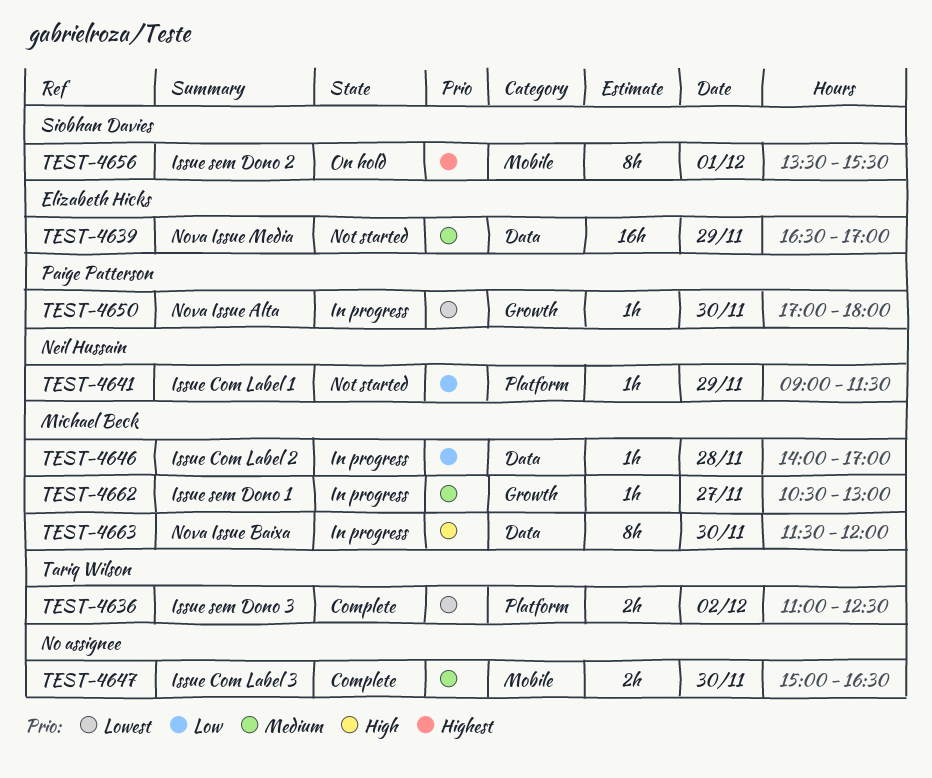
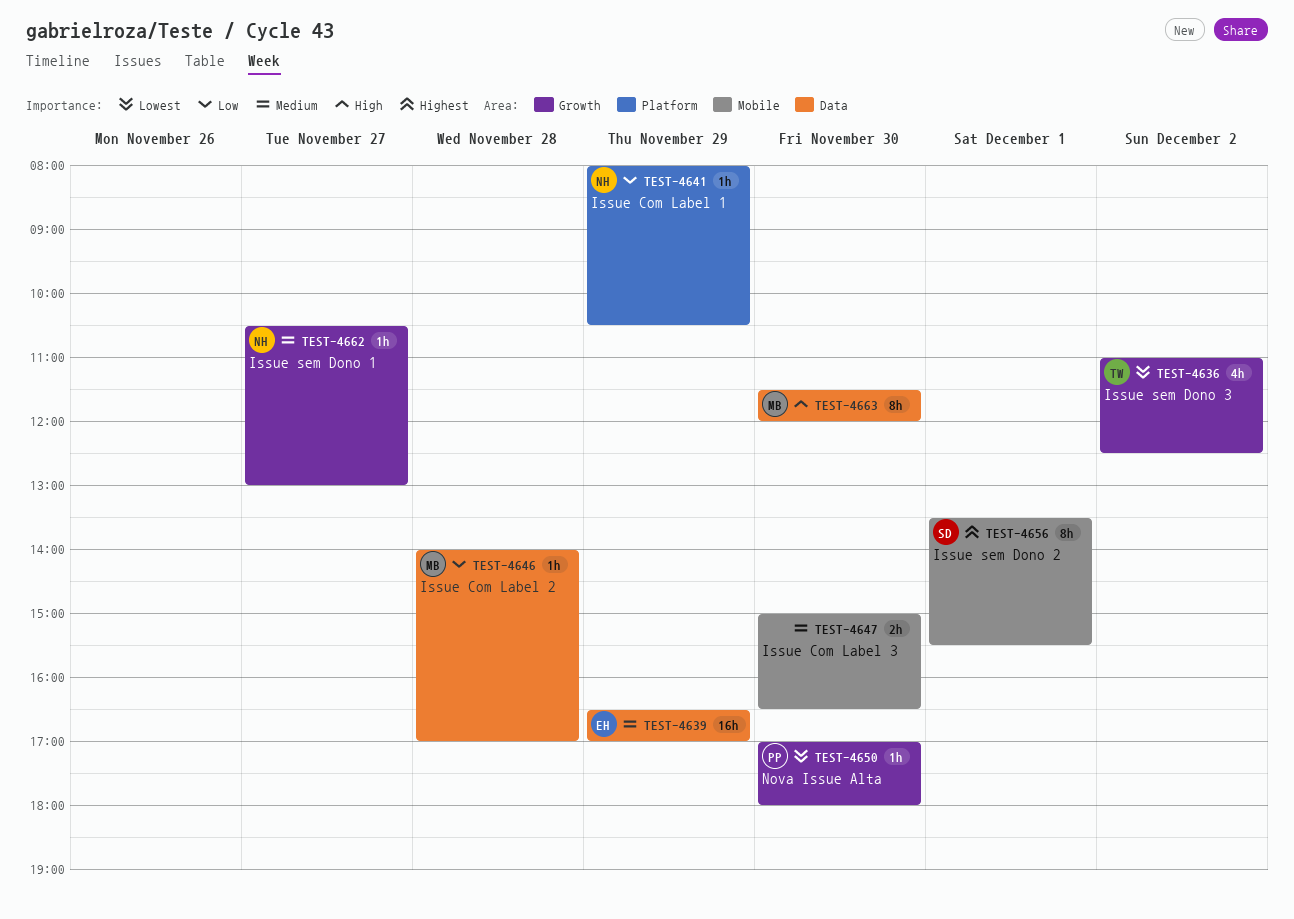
TEST-4636, label: Platform -> Growth
TEST-4636, estimate: 2h -> 4h
TEST-4641, begins: 09:00 -> 08:00
TEST-4641, ends: 11:30 -> 10:30
TEST-4662, owner: Michael Beck -> Neil Hussain

